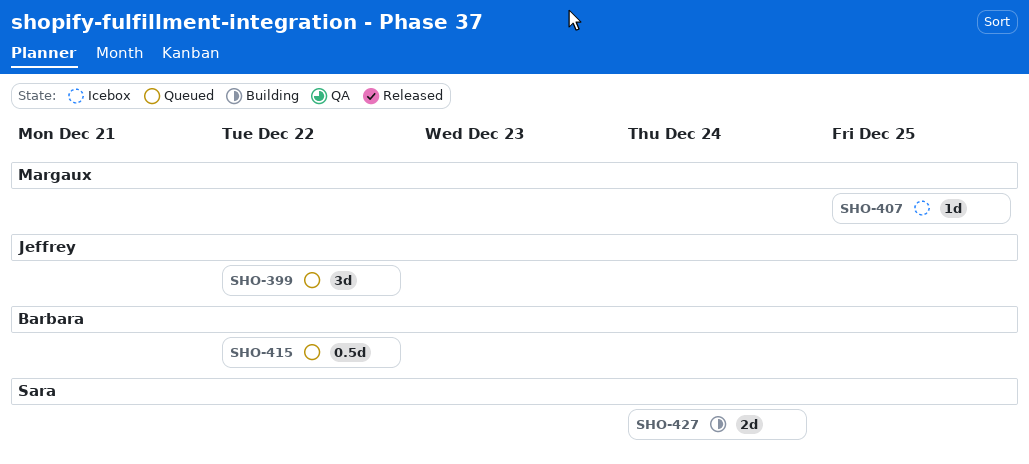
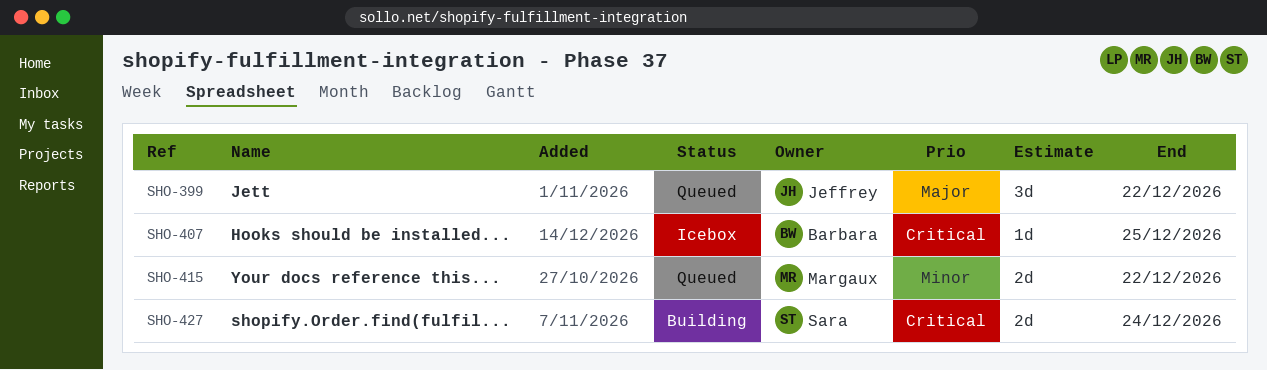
SHO-407, owner: Margaux -> Barbara
SHO-415, owner: Barbara -> Margaux
SHO-415, estimate: 0.5d -> 2d

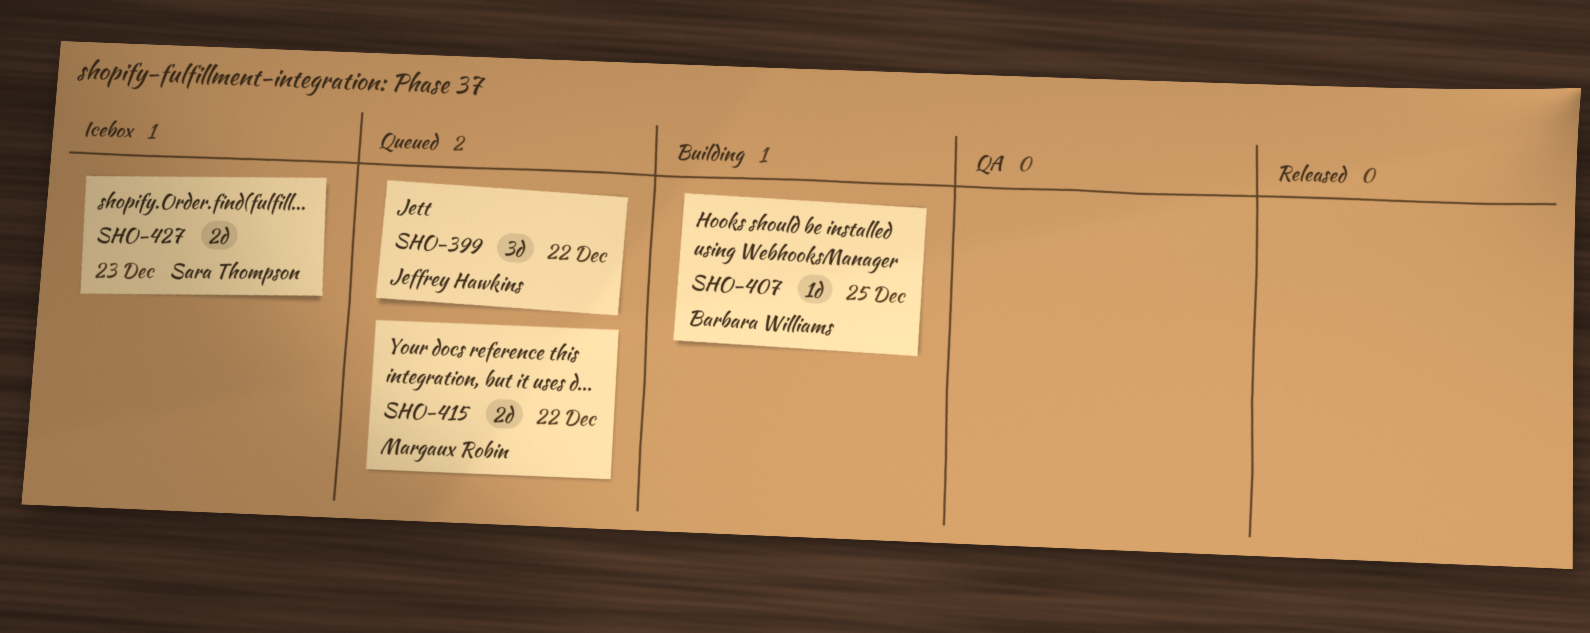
SHO-407, status: Icebox -> Building
SHO-427, status: Building -> Icebox
SHO-427, due: Dec 24 -> Dec 23

